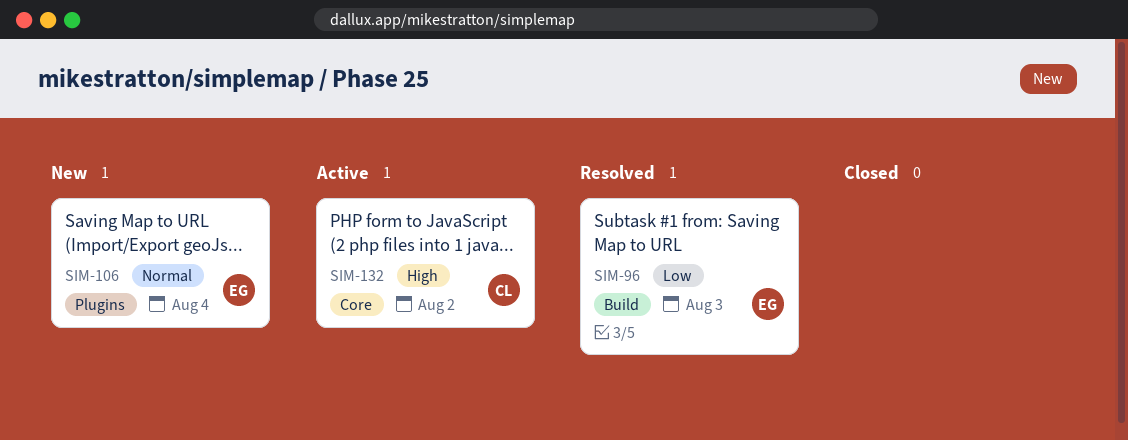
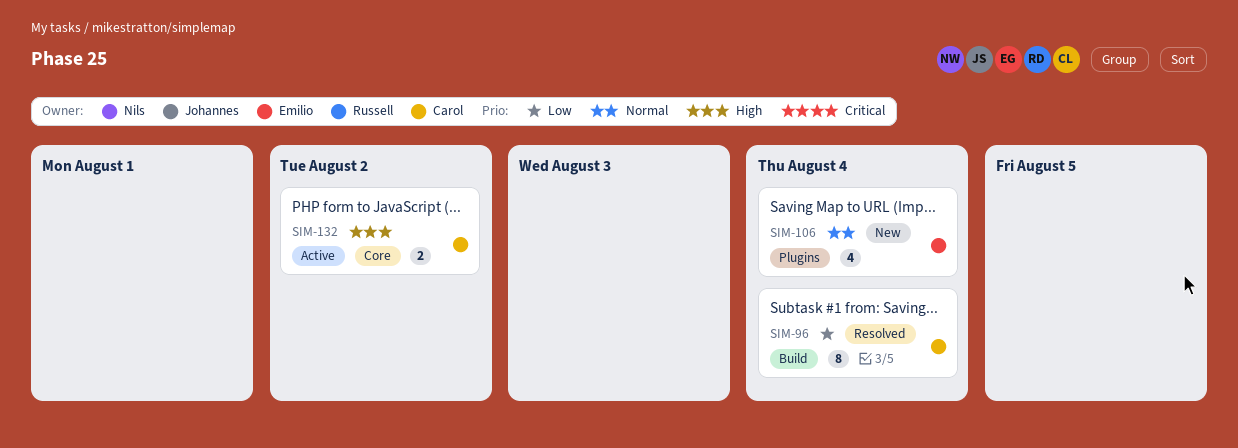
SIM-96, owner: Emilio -> Carol
SIM-96, due: Aug 3 -> Aug 4

